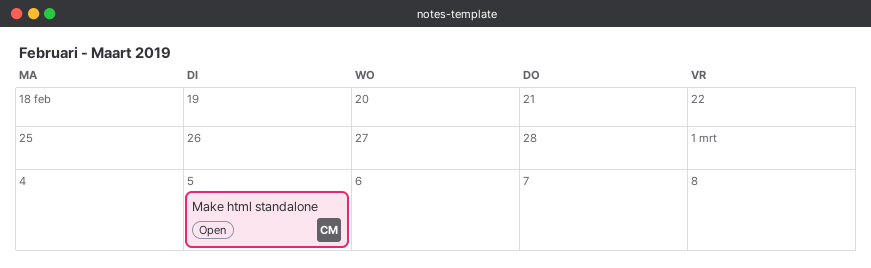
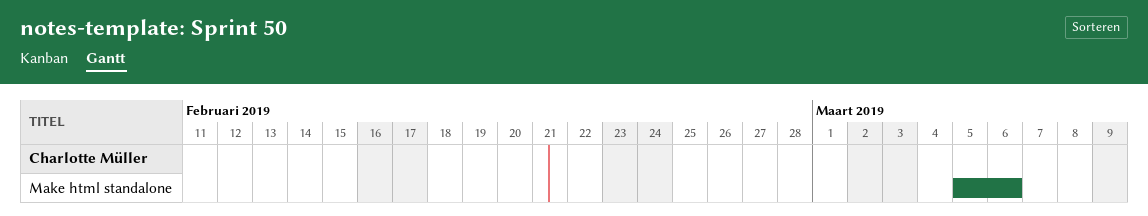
Make html standalone, due: Mar 5 -> Mar 6

